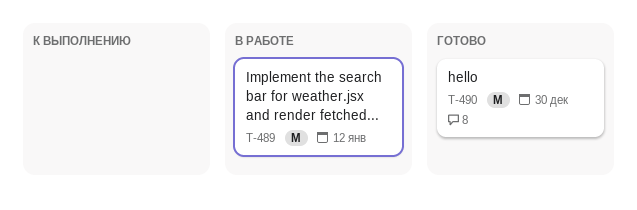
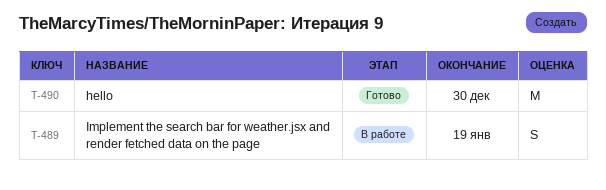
T-489, estimate: M -> S
T-489, due: Jan 12 -> Jan 19

